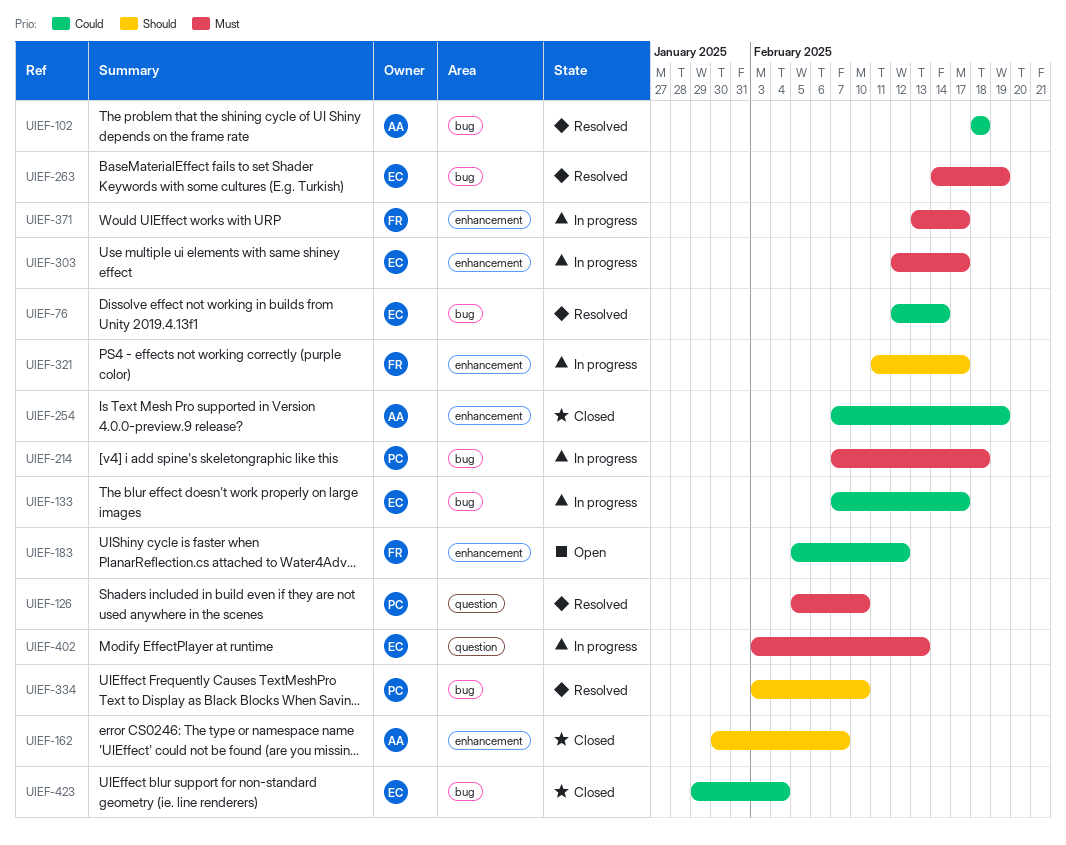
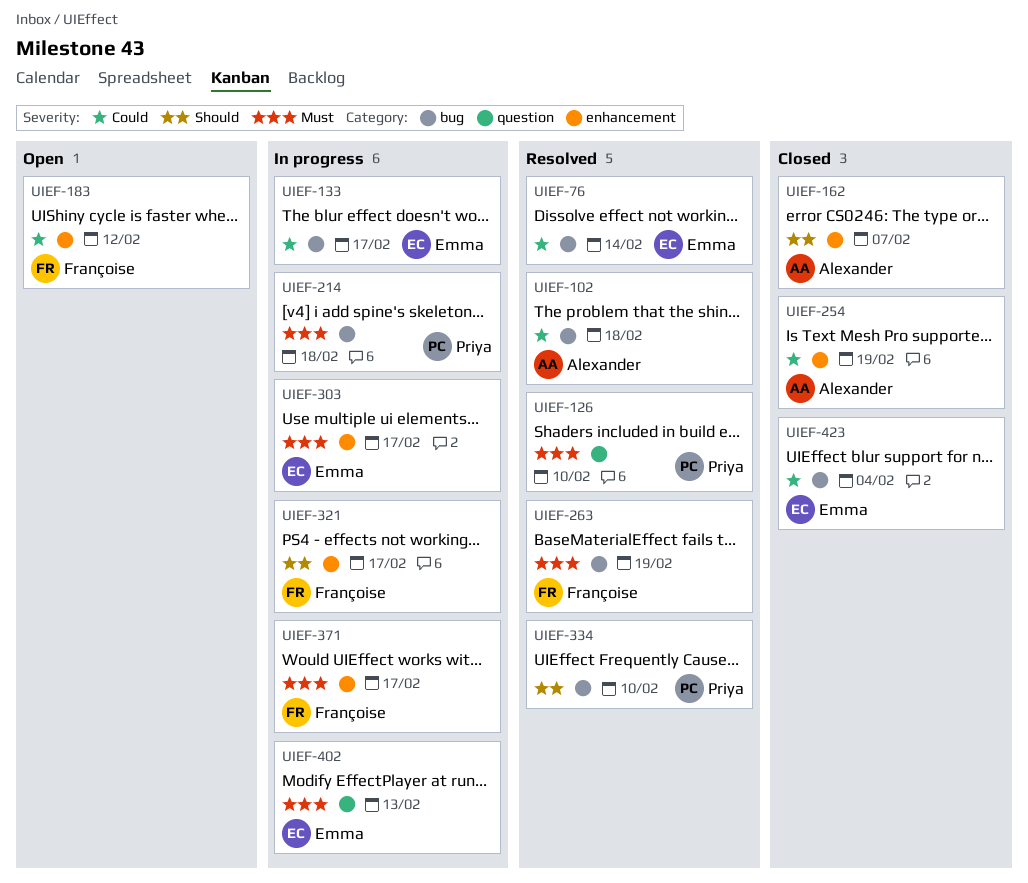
UIEF-263, owner: Emma -> Françoise

